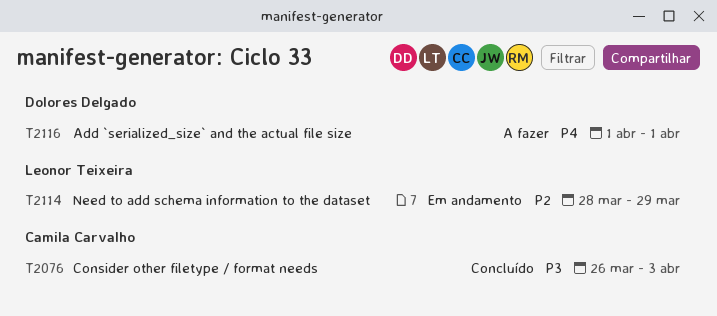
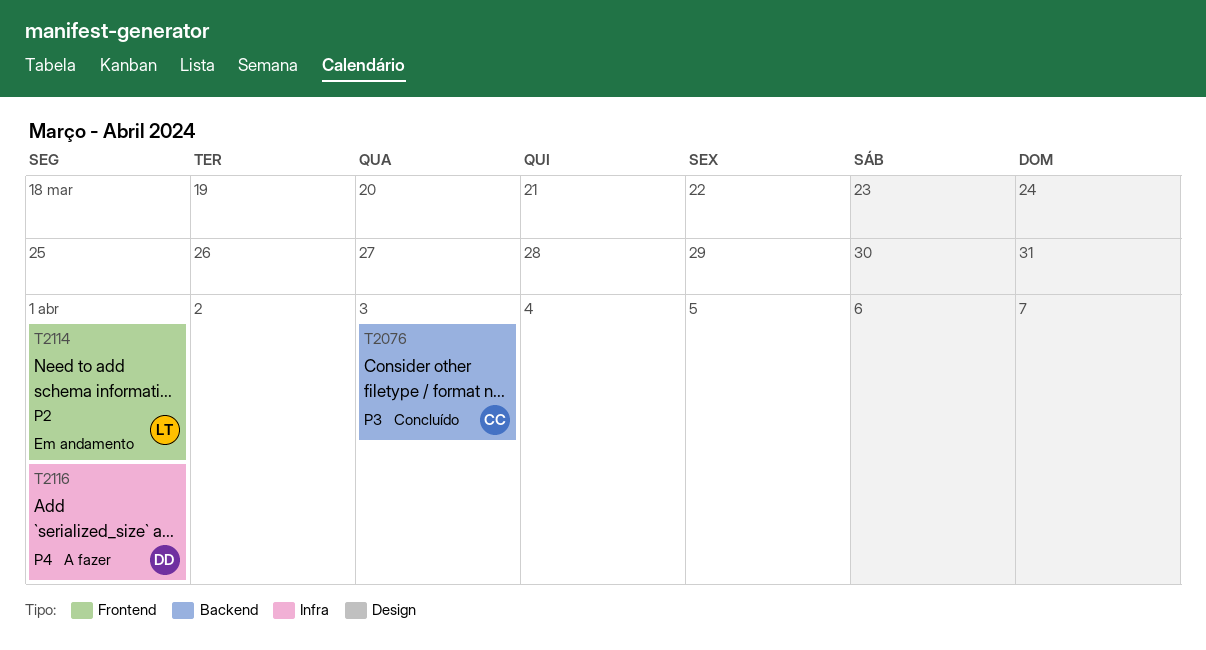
T2114, due: Mar 29 -> Apr 1

